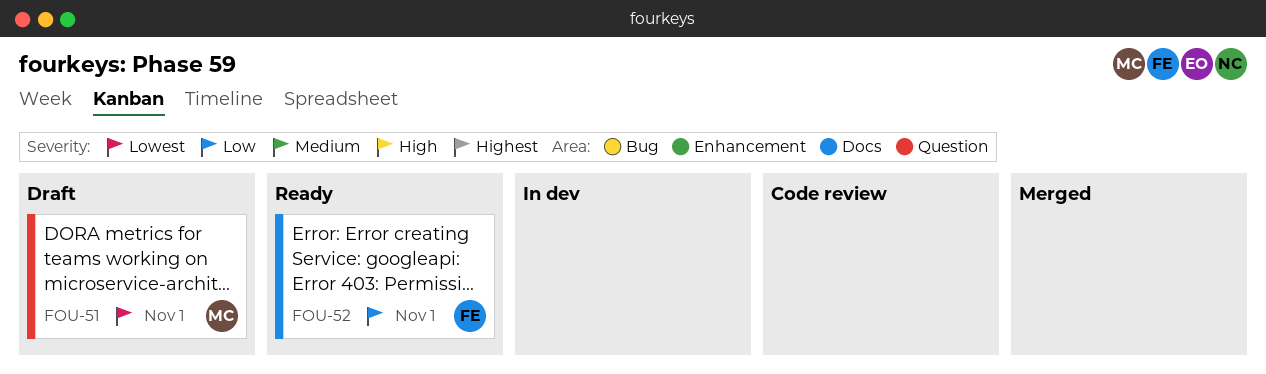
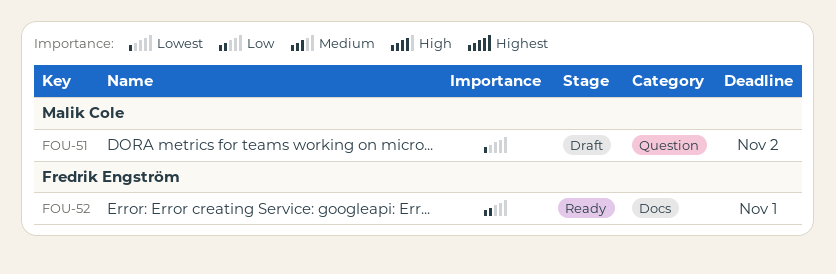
FOU-51, due: Nov 1 -> Nov 2

